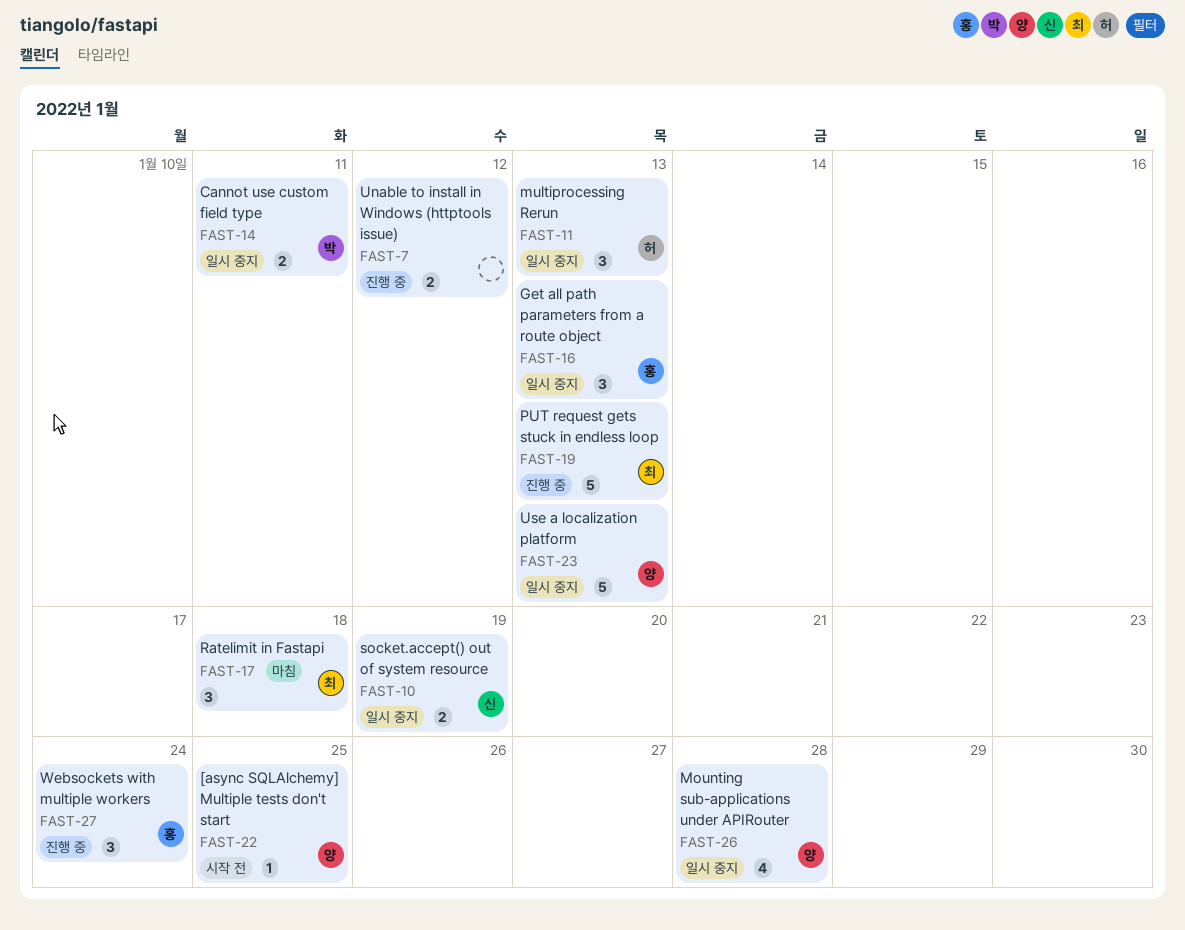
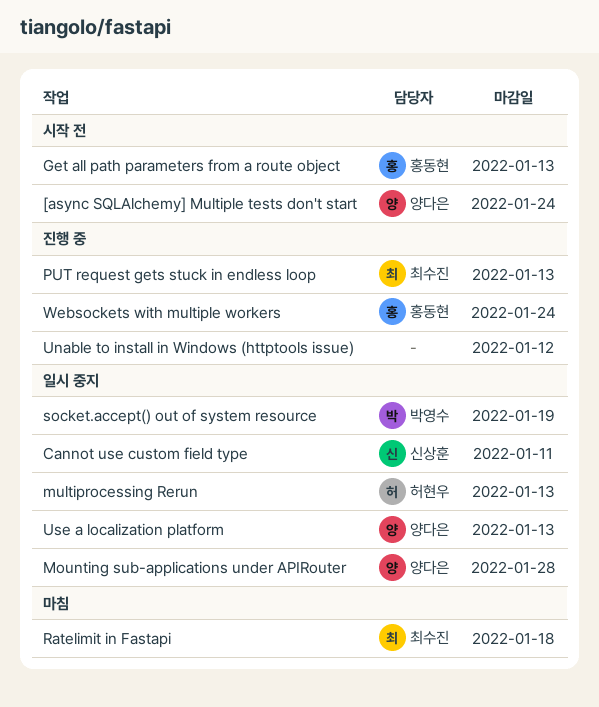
[async SQLAlchemy] Multiple tests don't start, due: Jan 25 -> Jan 24
Cannot use custom field type, owner: 박영수 -> 신상훈
Get all path parameters from a route object, status: 일시 중지 -> 시작 전
socket.accept() out of system resource, owner: 신상훈 -> 박영수

